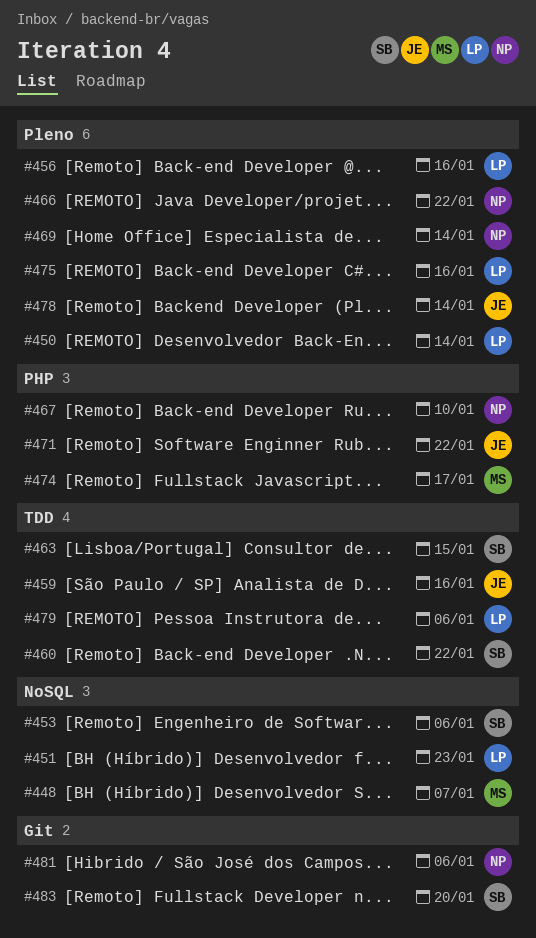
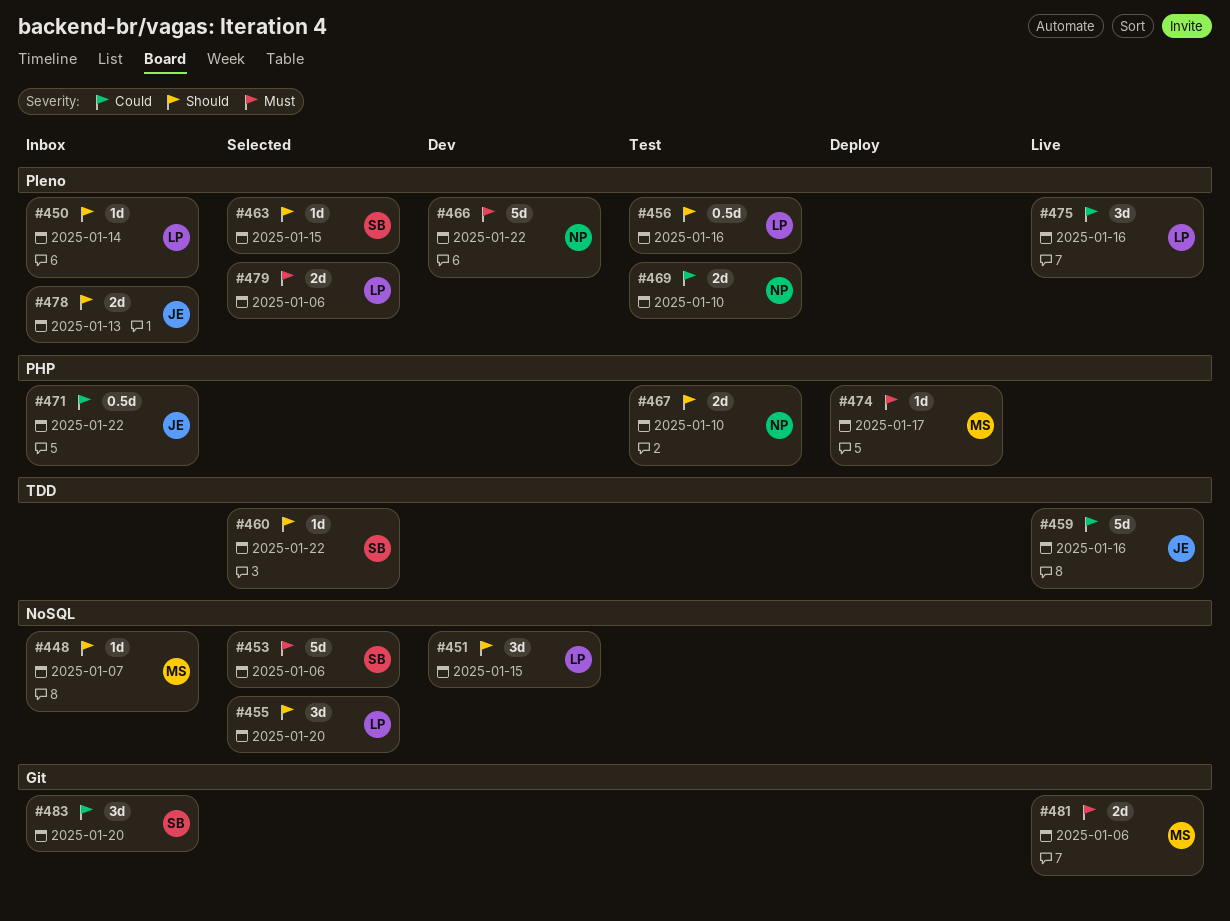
#451, due: Jan 23 -> Jan 15
#455: none -> present
#463, label: TDD -> Pleno
#469, due: Jan 14 -> Jan 10
#478, due: Jan 14 -> Jan 13
#479, label: TDD -> Pleno
#481, owner: NP -> MS

